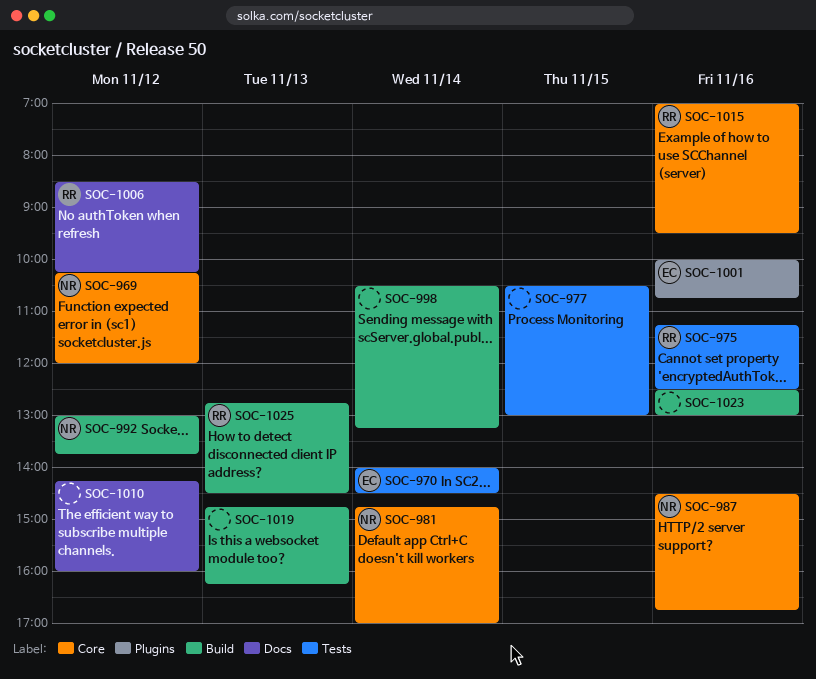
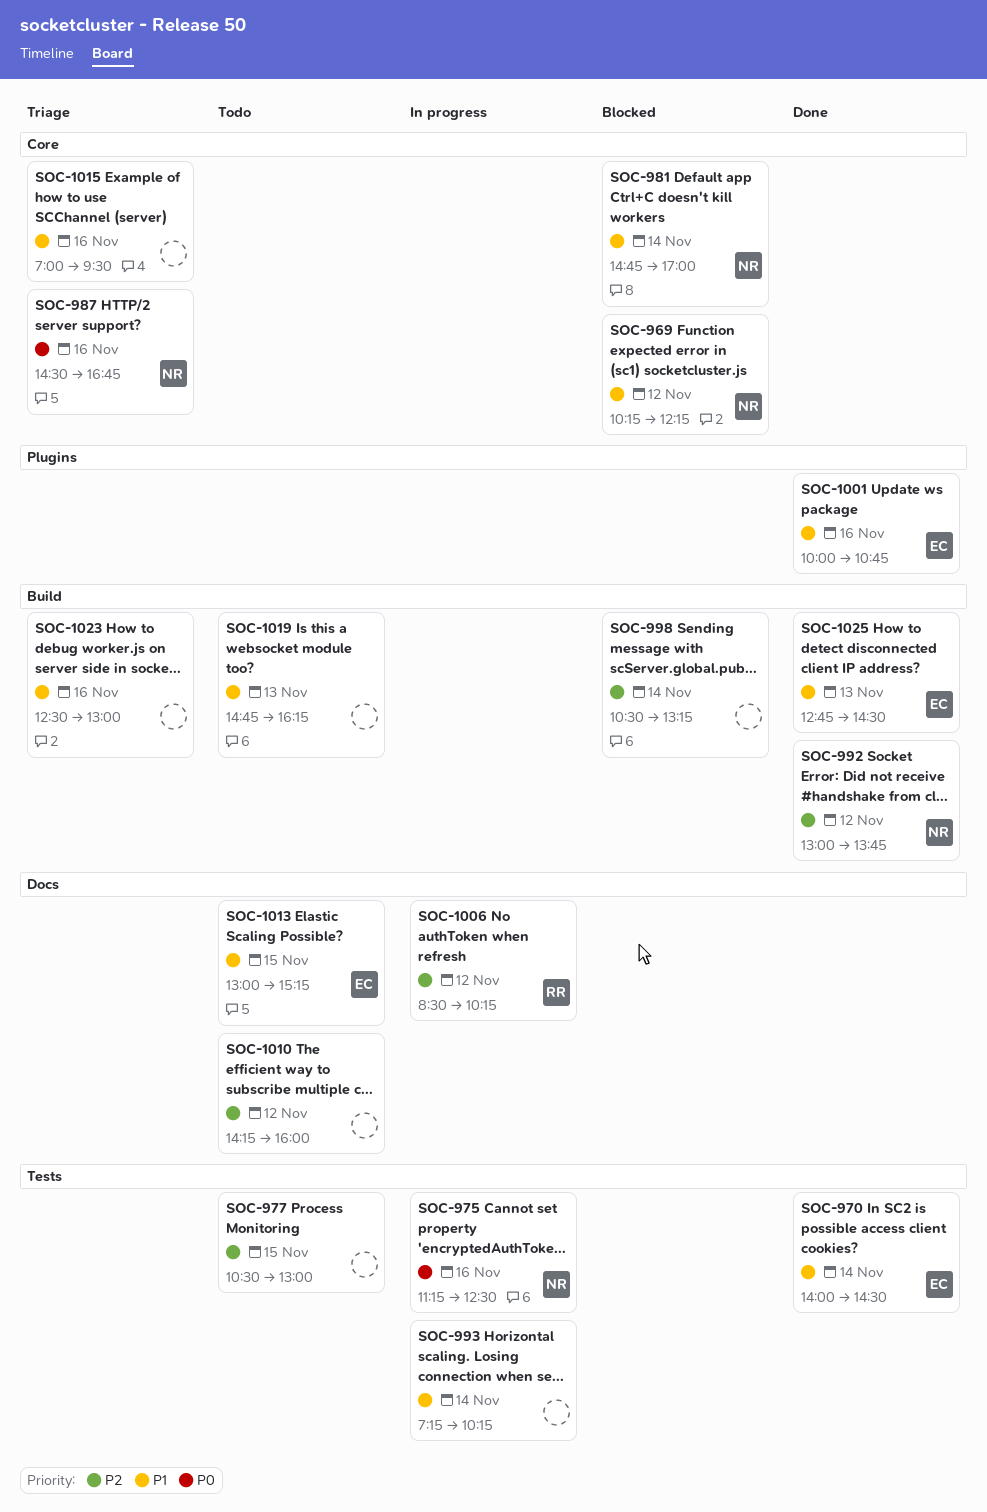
SOC-969, ends: 12:00 -> 12:15
SOC-975, owner: RR -> NR
SOC-993: none -> present
SOC-1013: none -> present
SOC-1015, owner: RR -> none
SOC-1025, owner: RR -> EC

